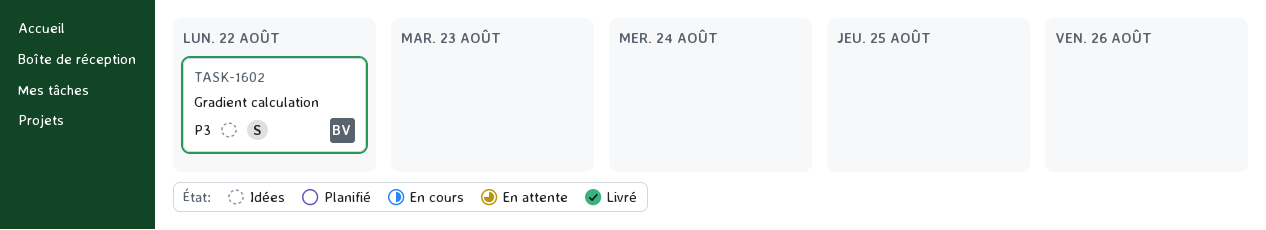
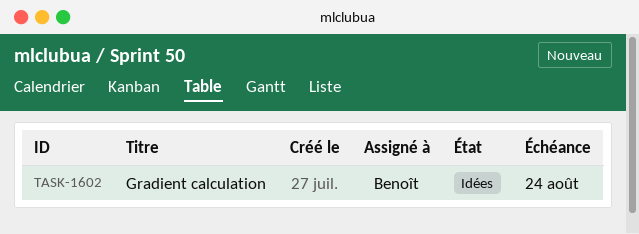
TASK-1602, due: Aug 22 -> Aug 24

